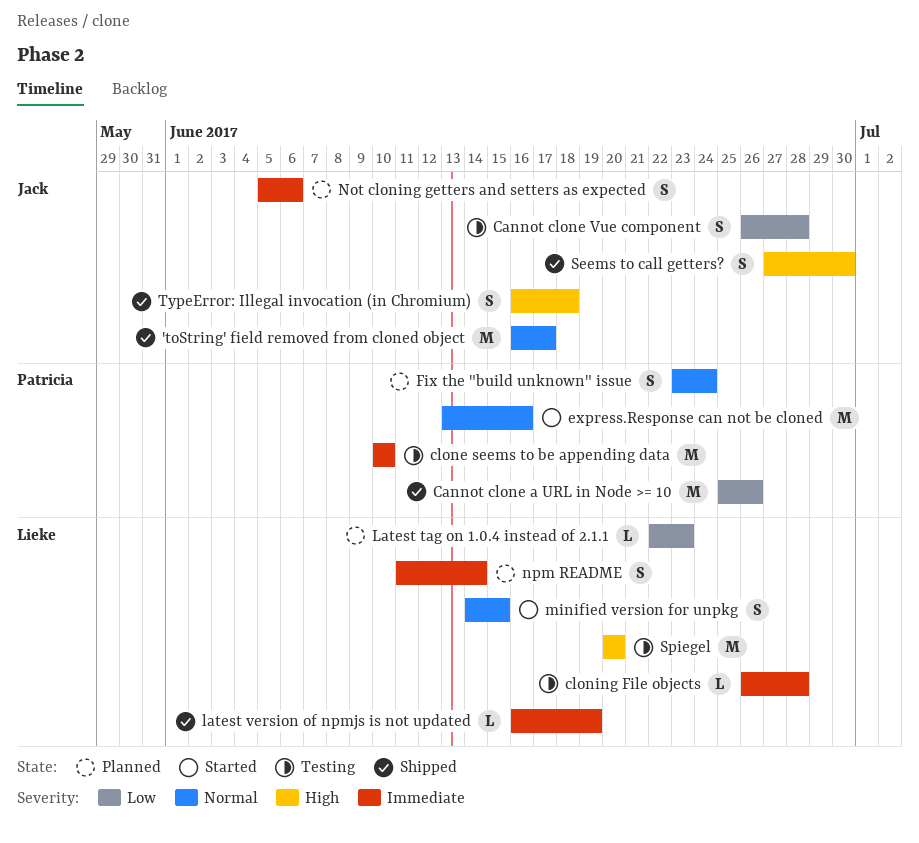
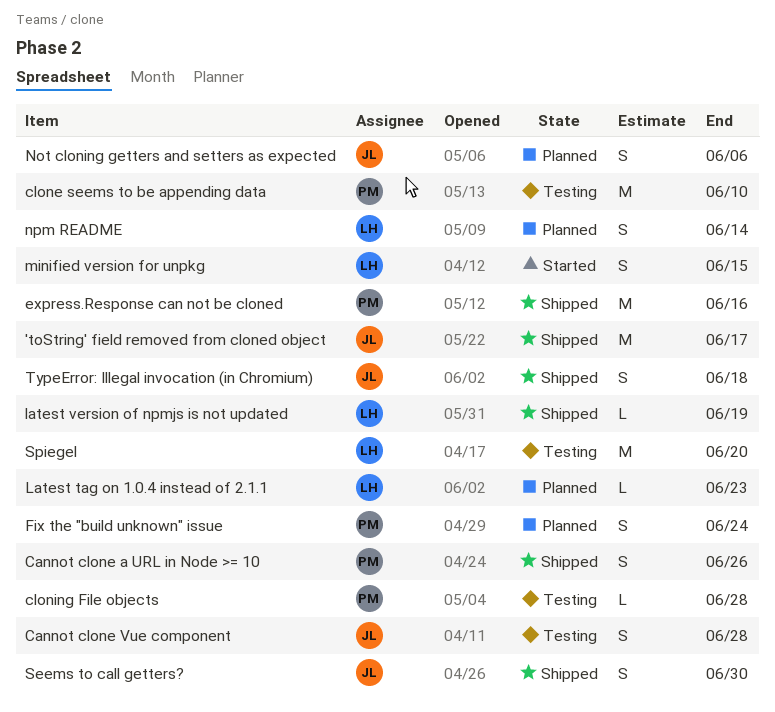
Cannot clone a URL in Node >= 10, estimate: M -> S
cloning File objects, owner: Lieke -> Patricia
express.Response can not be cloned, status: Started -> Shipped

